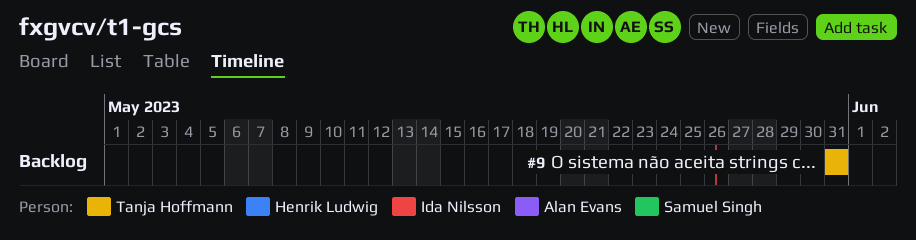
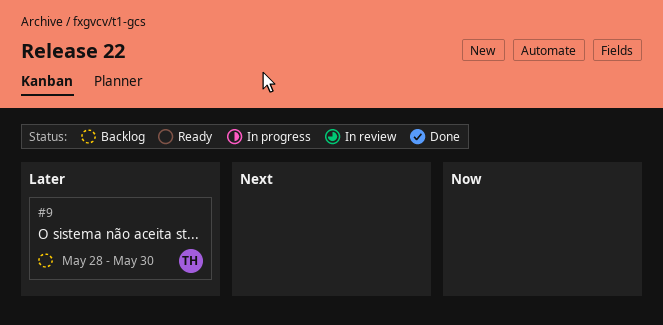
#9, start: May 31 -> May 28
#9, due: May 31 -> May 30

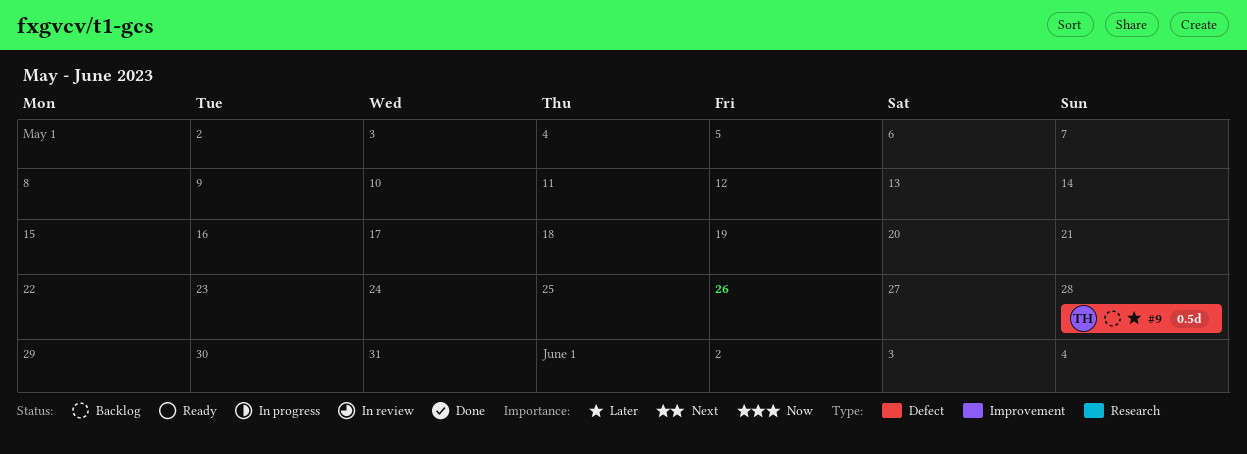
#9, due: May 30 -> May 28

